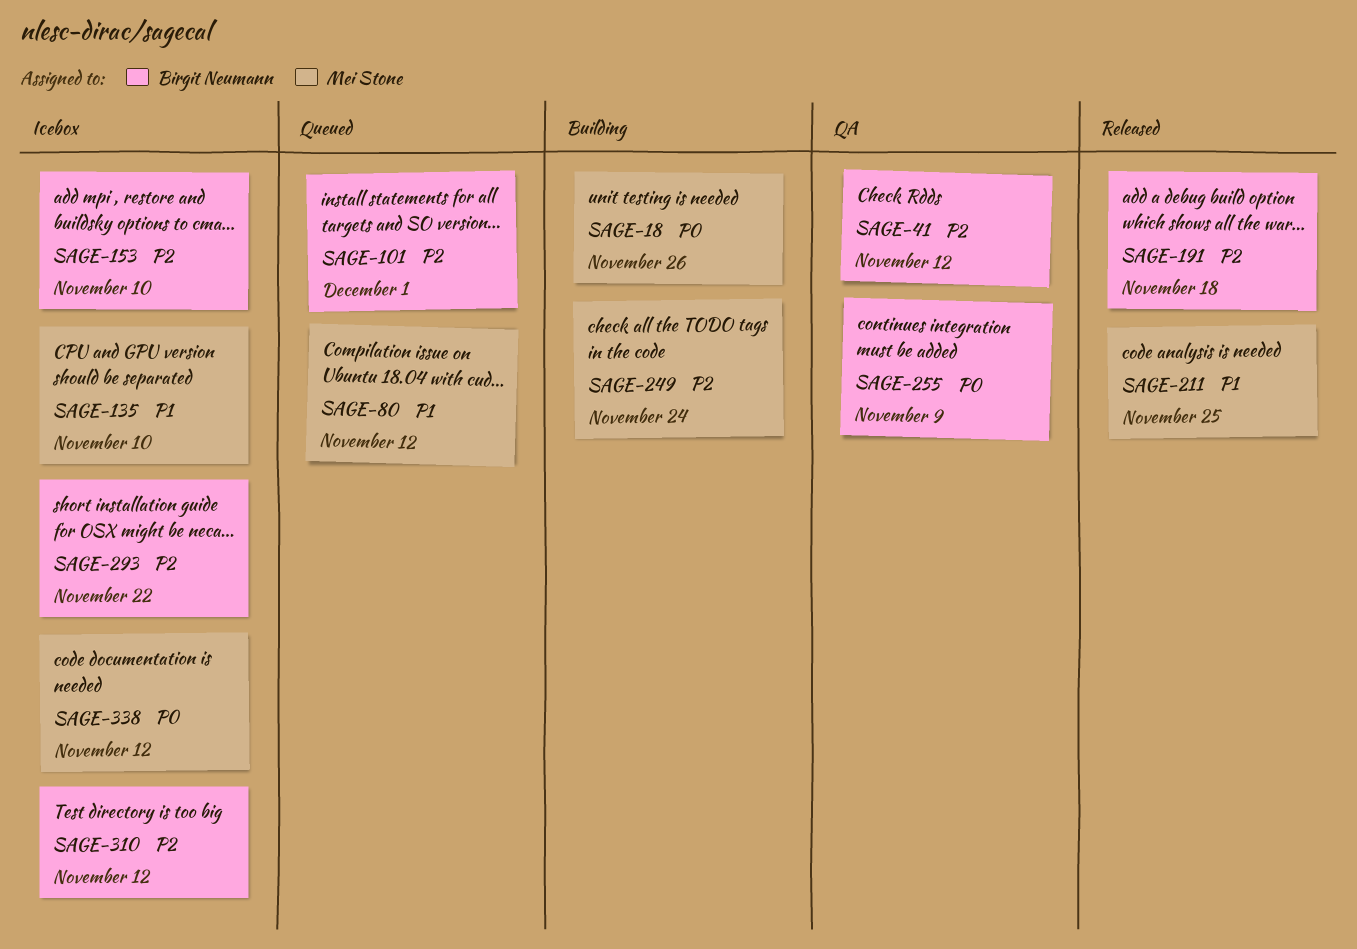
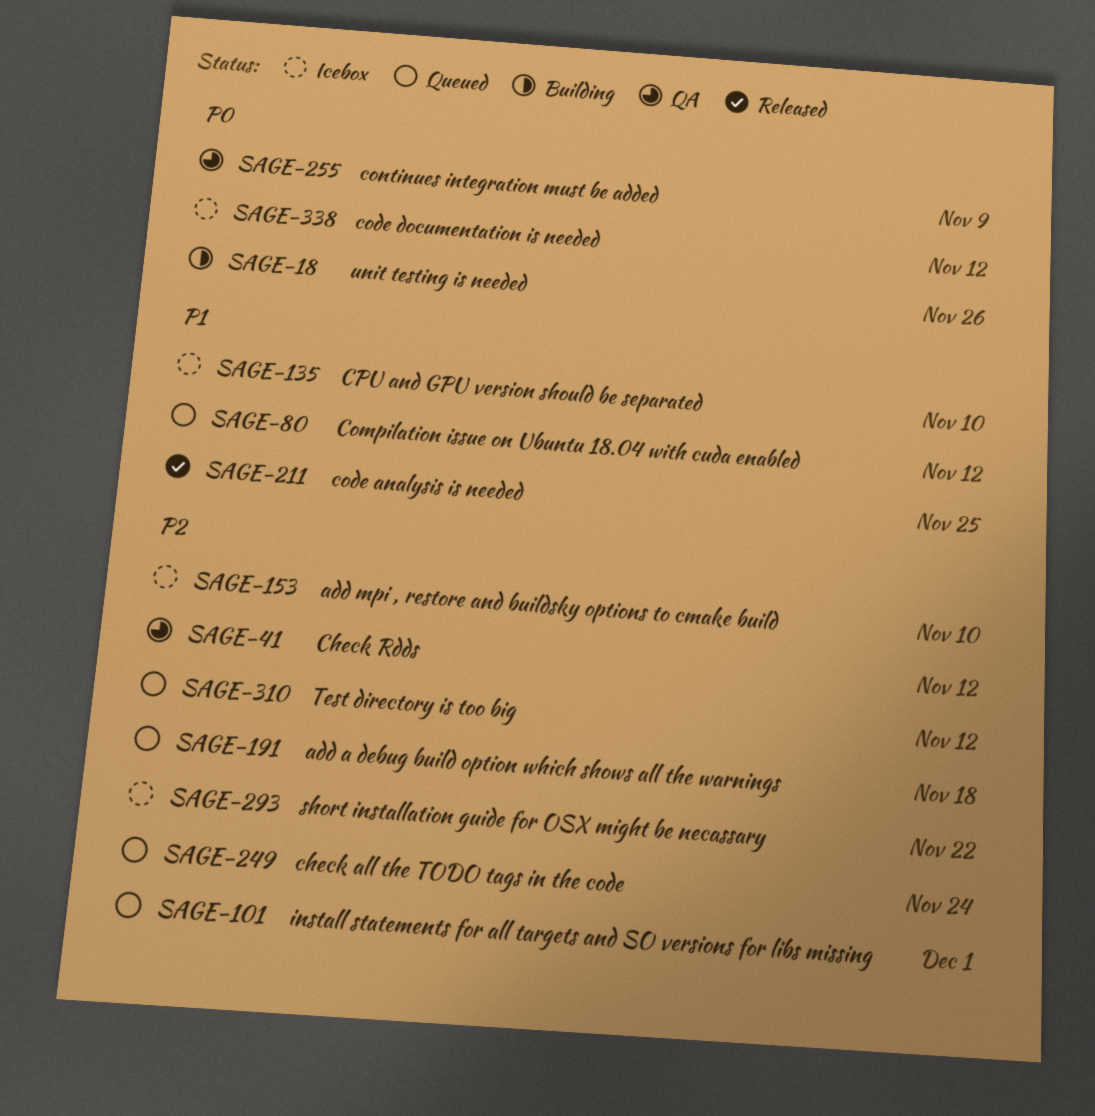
SAGE-191, status: Released -> Queued
SAGE-249, status: Building -> Queued
SAGE-310, status: Icebox -> Queued

